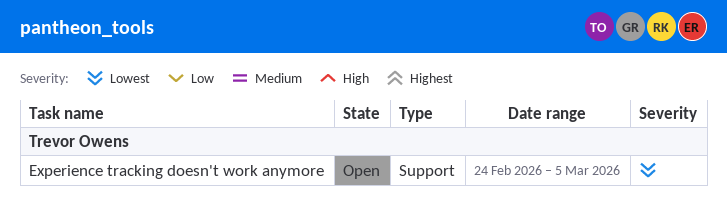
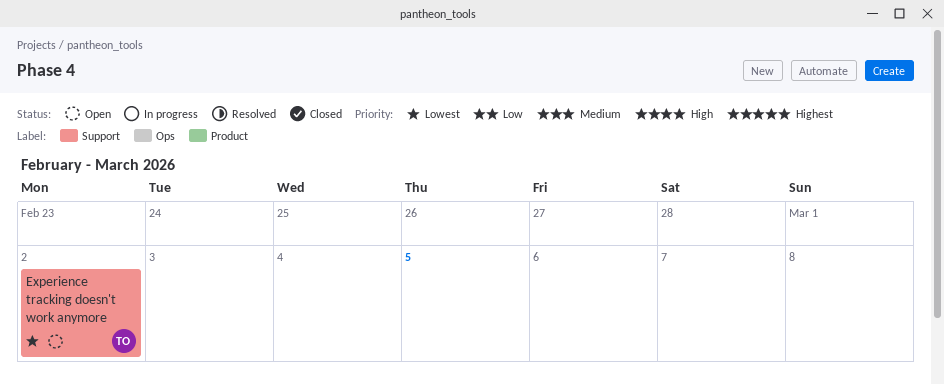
Experience tracking doesn't work anymore, due: Mar 5 -> Mar 2

